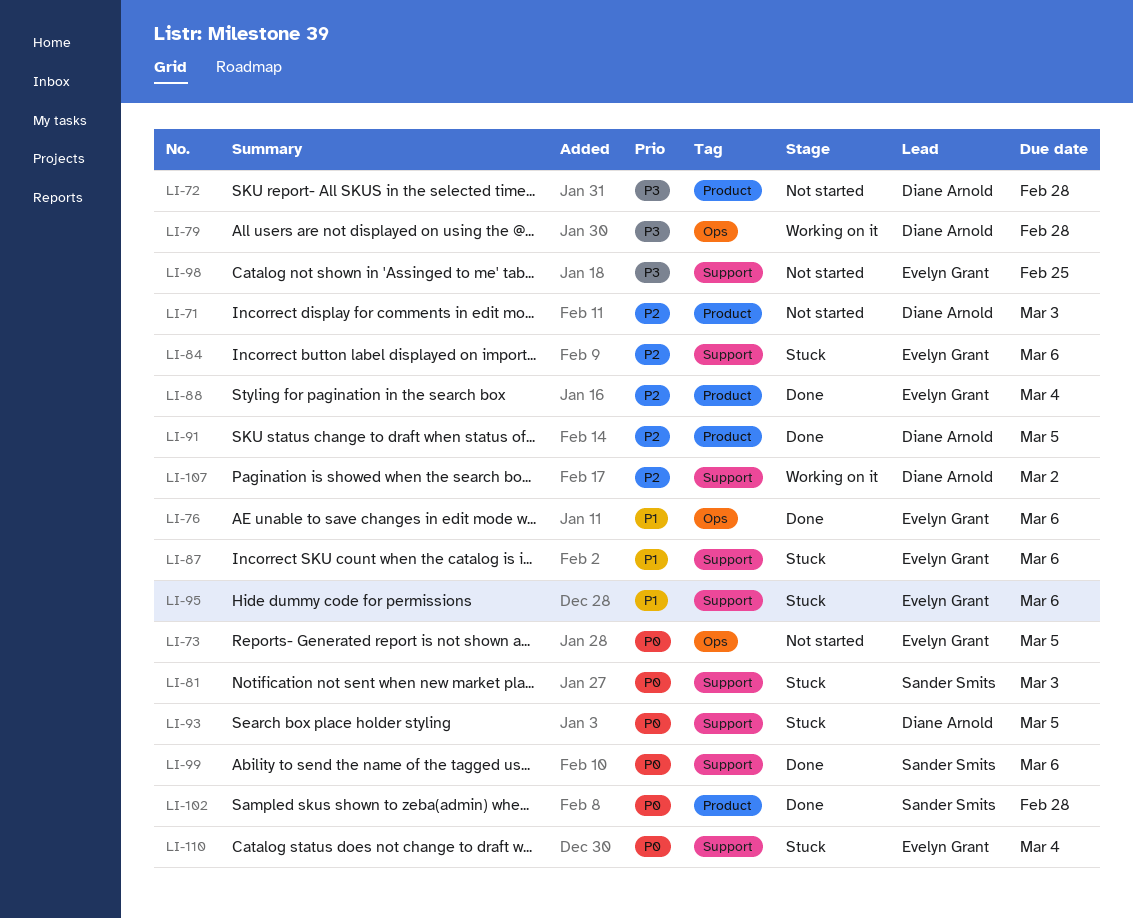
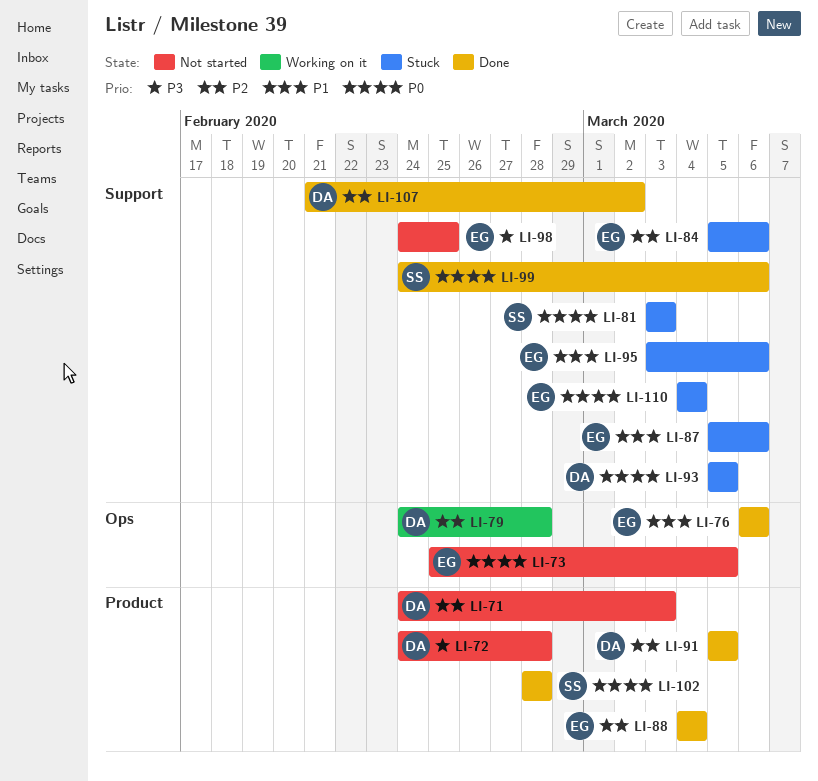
LI-79, priority: P3 -> P2
LI-107, status: Working on it -> Done

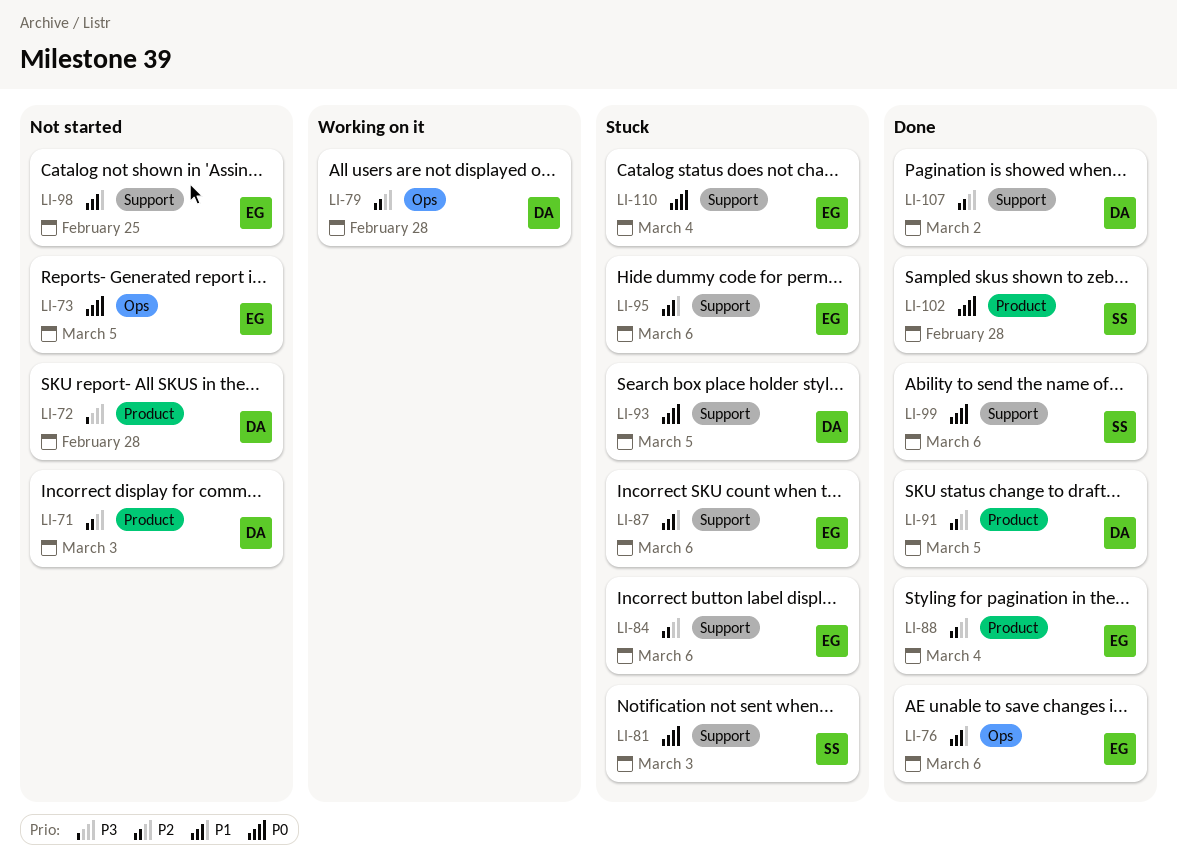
LI-98, priority: P3 -> P1

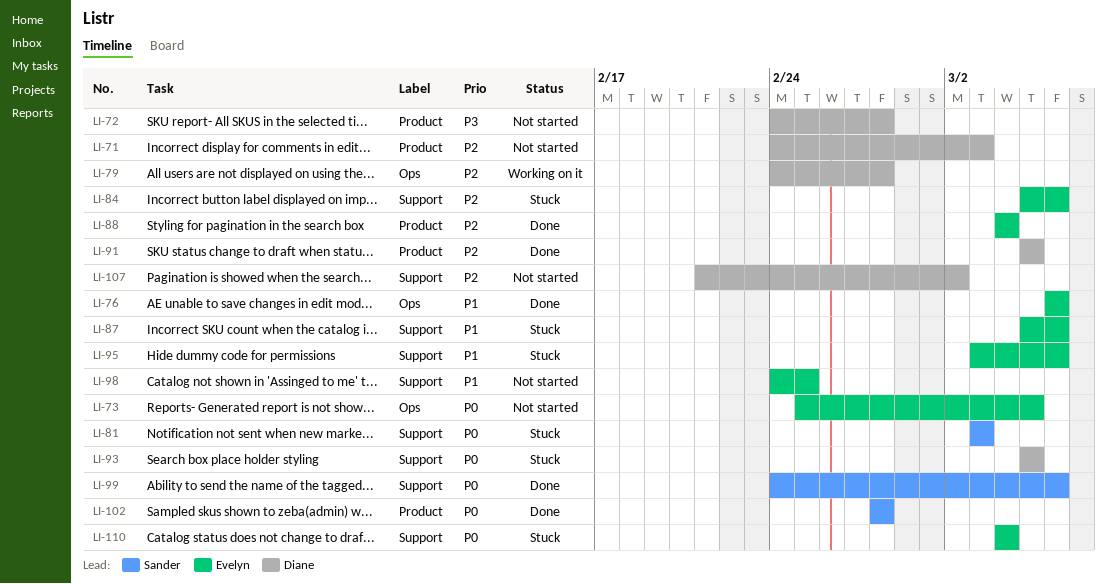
LI-107, status: Done -> Not started

